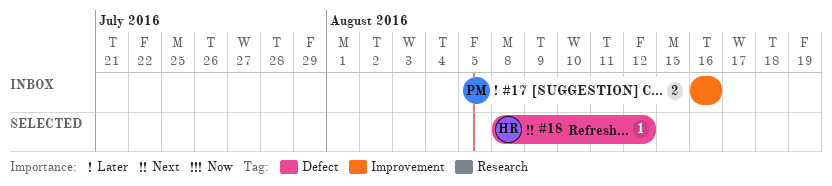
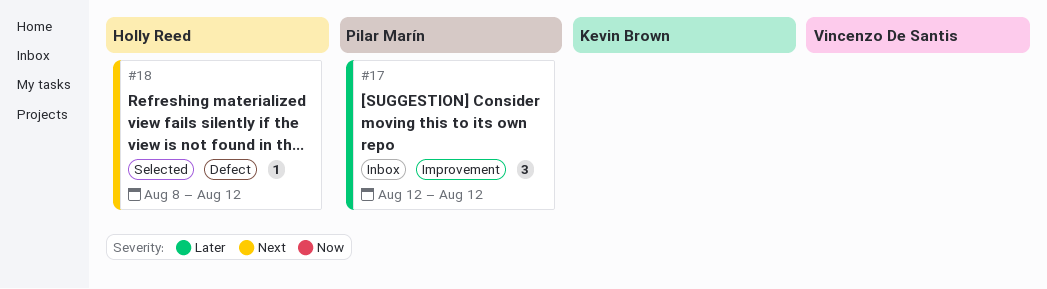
#17, estimate: 2 -> 3
#17, start: Aug 16 -> Aug 12
#17, due: Aug 16 -> Aug 12

